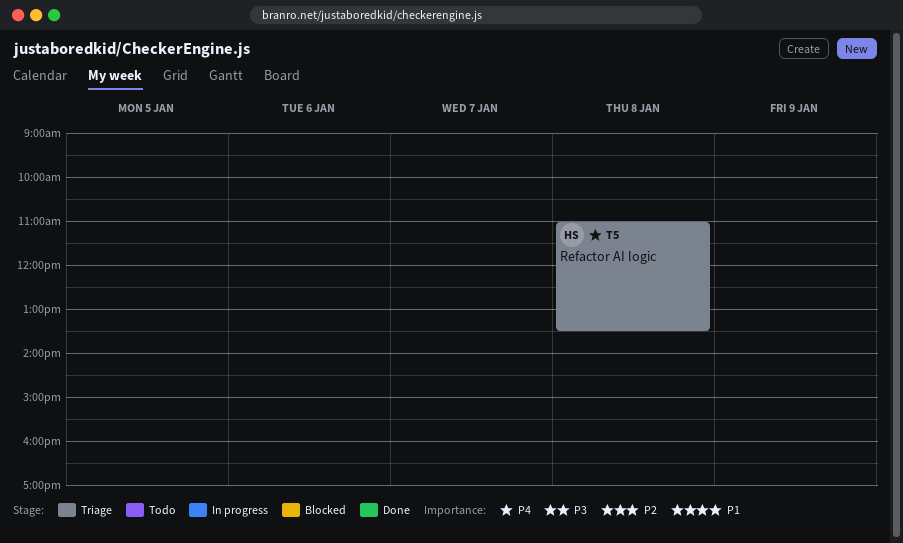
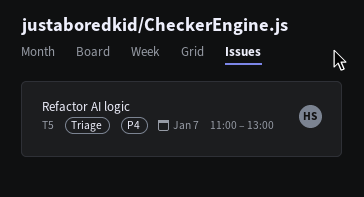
T5, day: Jan 8 -> Jan 7
T5, ends: 13:30 -> 13:00

